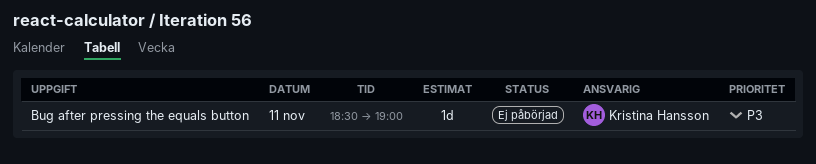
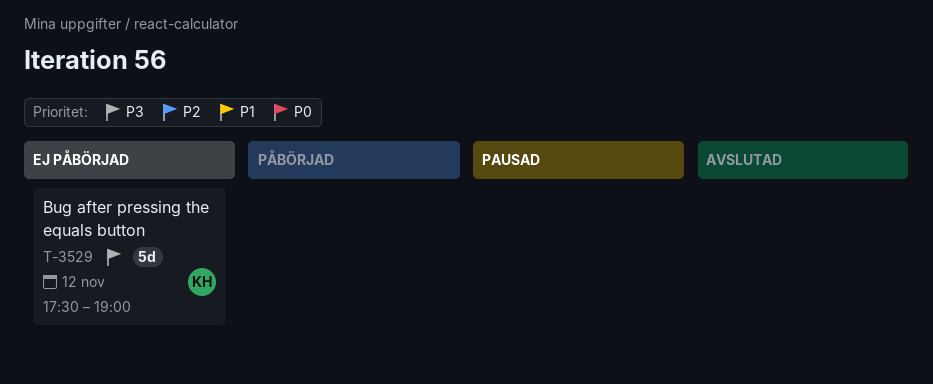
Bug after pressing the equals button, estimate: 1d -> 5d
Bug after pressing the equals button, day: Nov 11 -> Nov 12
Bug after pressing the equals button, begins: 18:30 -> 17:30

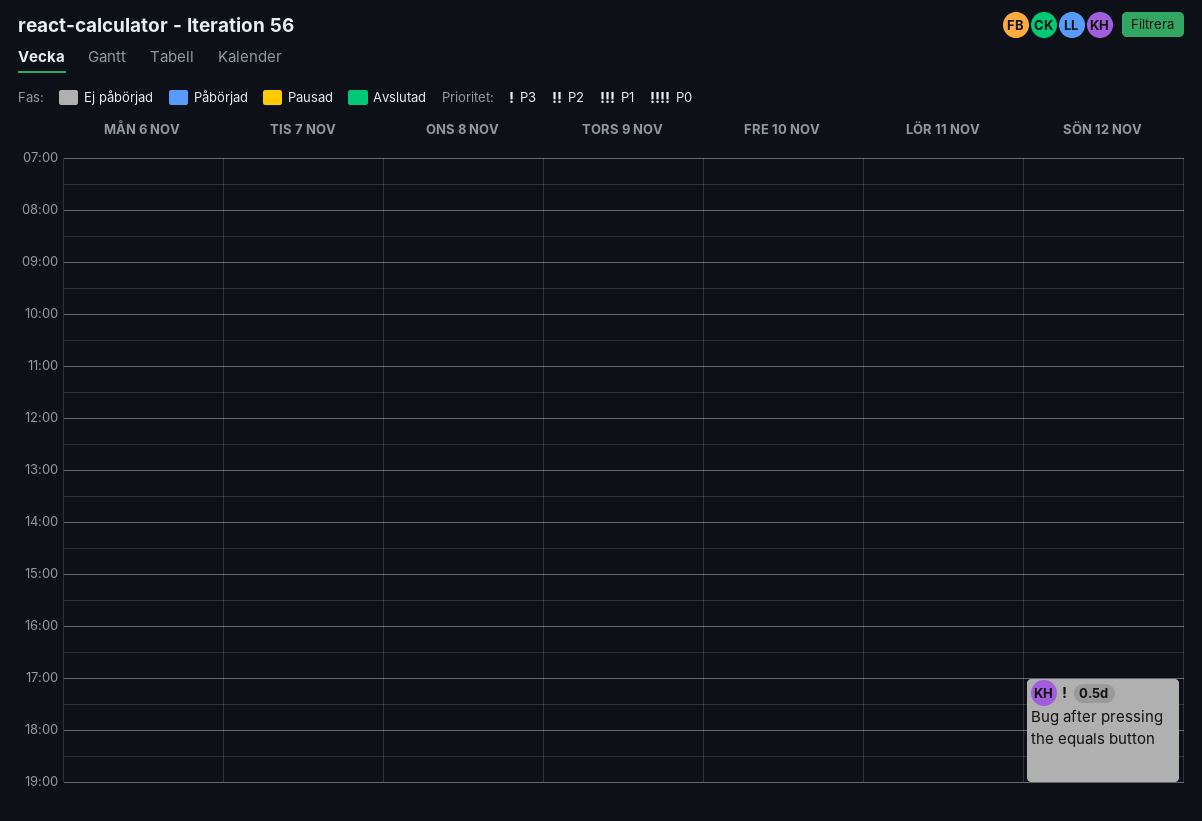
Bug after pressing the equals button, estimate: 5d -> 0.5d
Bug after pressing the equals button, begins: 17:30 -> 17:00

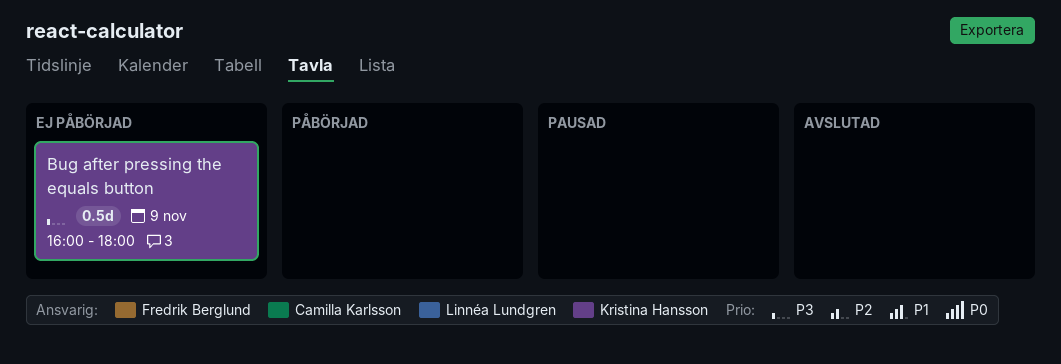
Bug after pressing the equals button, day: Nov 12 -> Nov 9
Bug after pressing the equals button, begins: 17:00 -> 16:00
Bug after pressing the equals button, ends: 19:00 -> 18:00

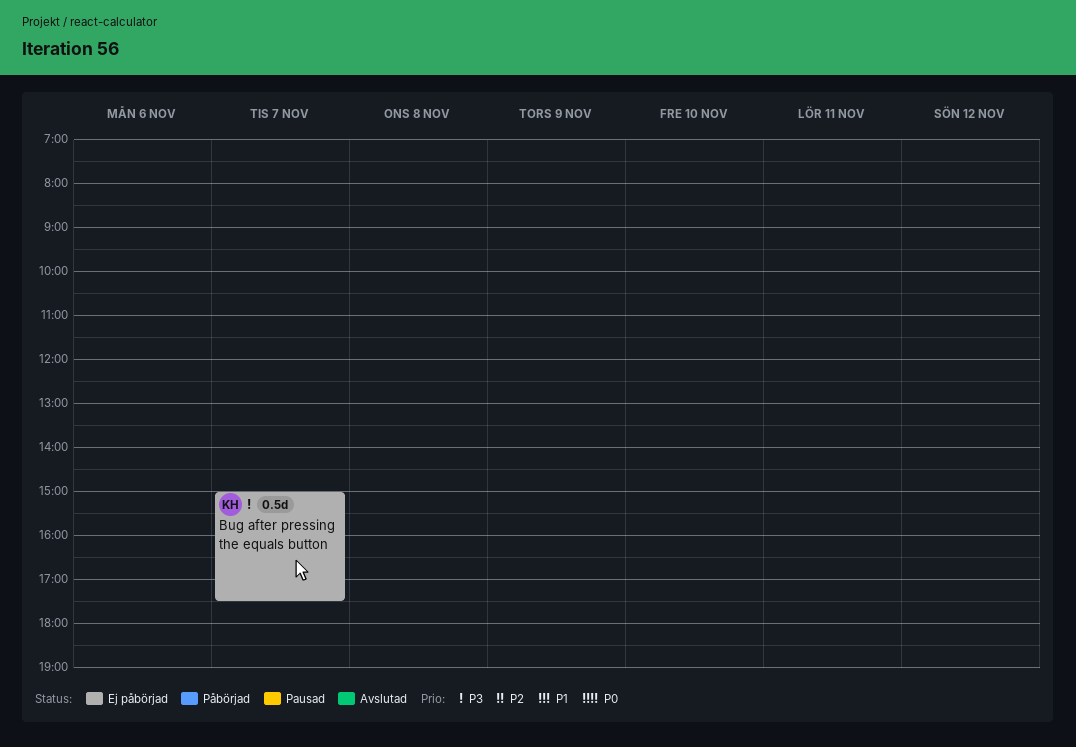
Bug after pressing the equals button, day: Nov 9 -> Nov 7
Bug after pressing the equals button, begins: 16:00 -> 15:00
Bug after pressing the equals button, ends: 18:00 -> 17:30

